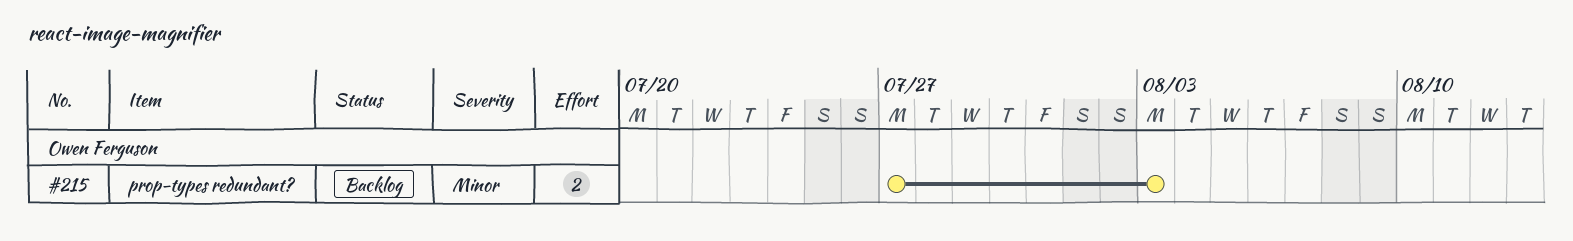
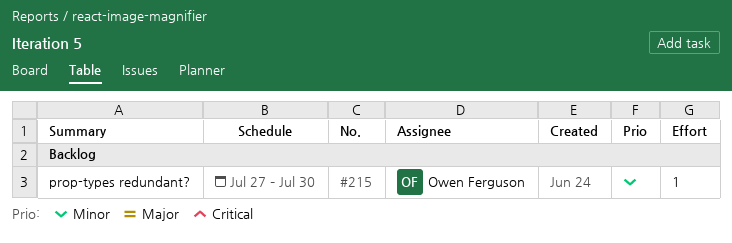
#215, estimate: 2 -> 1
#215, due: Aug 3 -> Jul 30

